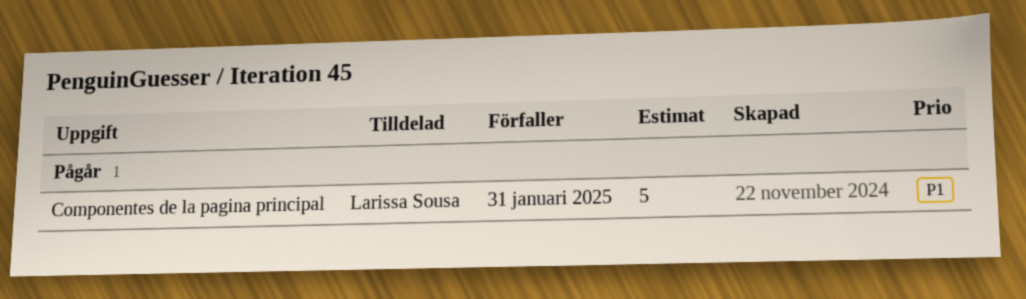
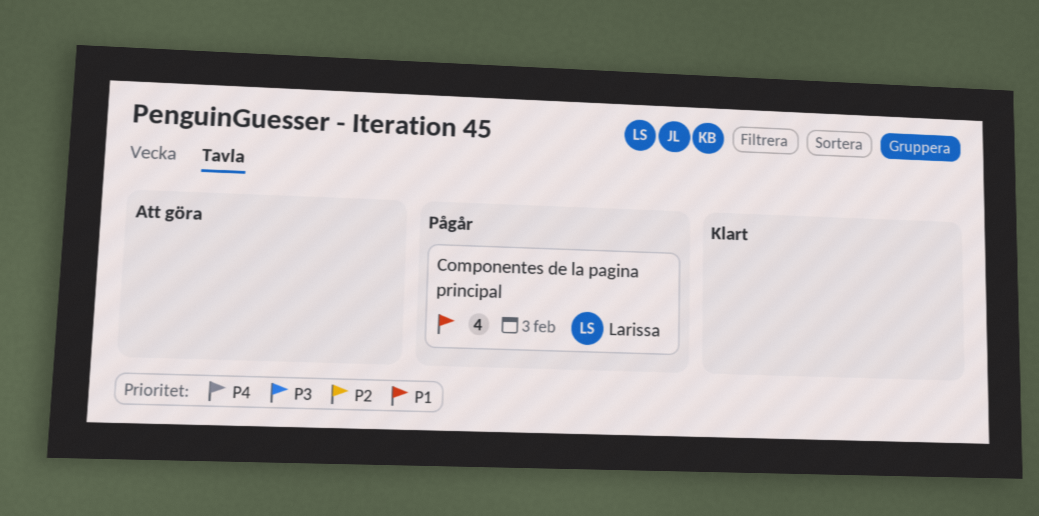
Componentes de la pagina principal, estimate: 5 -> 4
Componentes de la pagina principal, due: Jan 31 -> Feb 3

